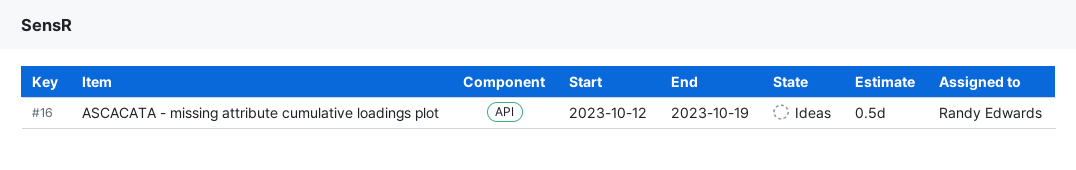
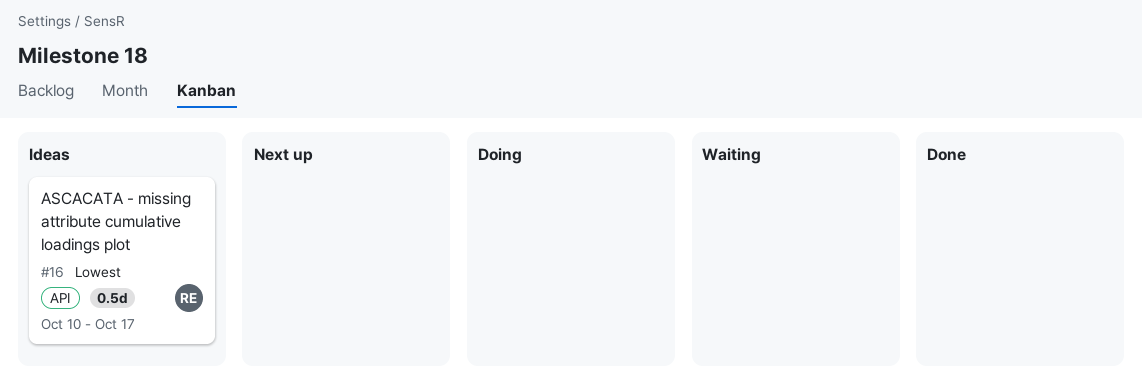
#16, start: Oct 12 -> Oct 10
#16, due: Oct 19 -> Oct 17

